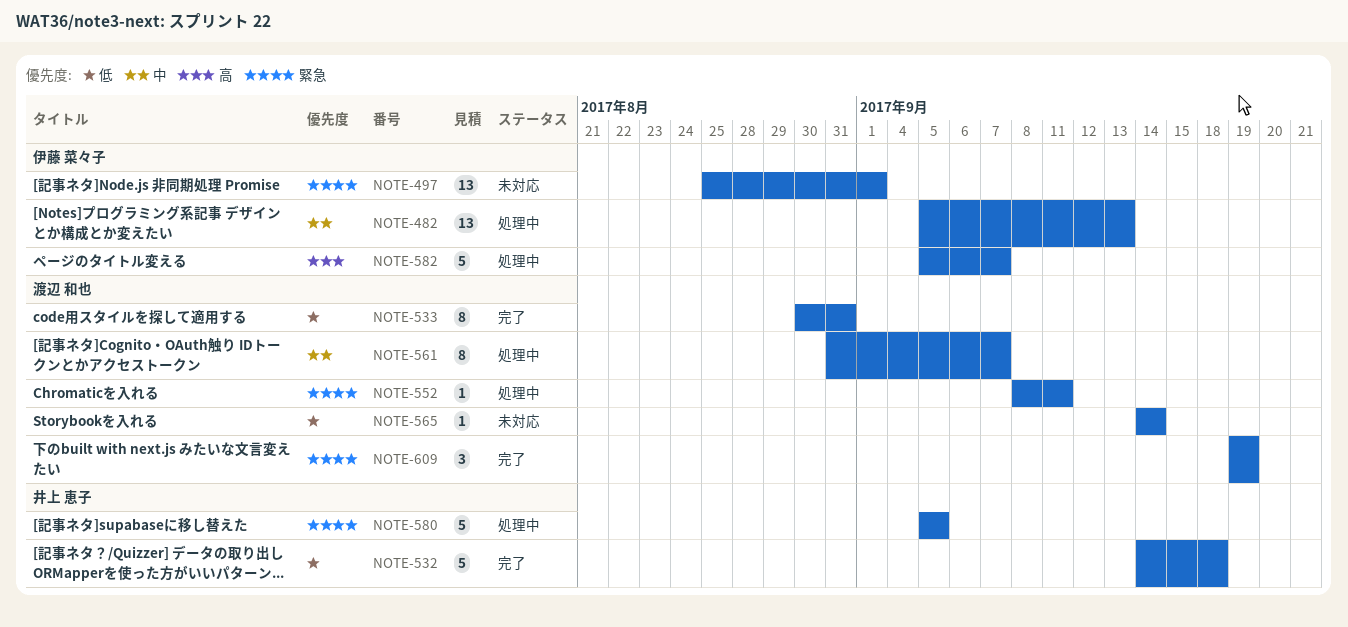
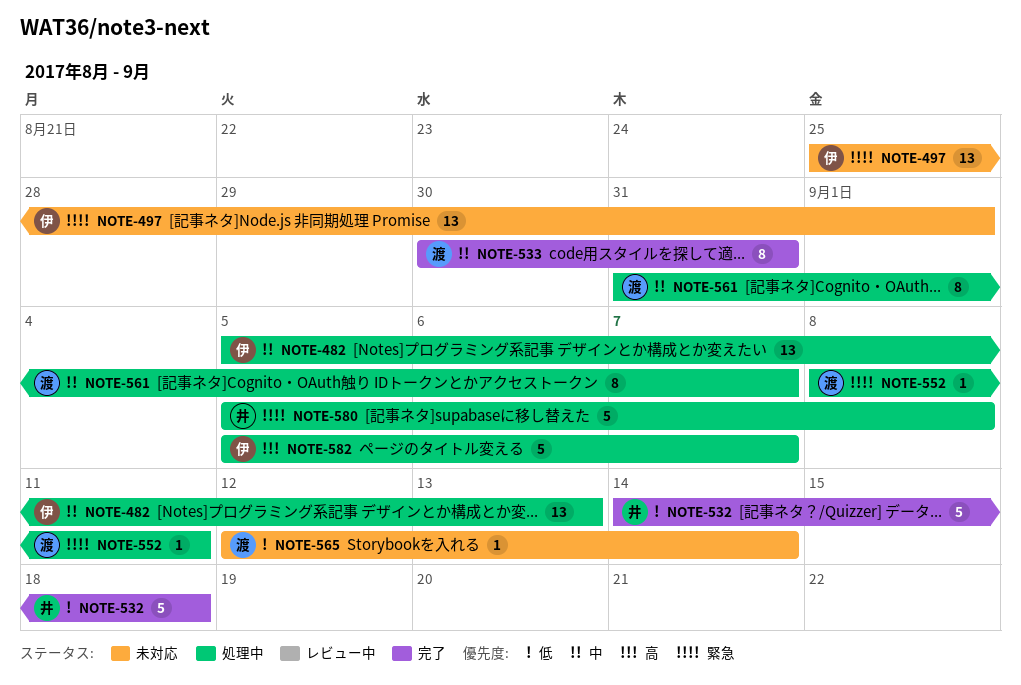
NOTE-533, priority: 低 -> 中
NOTE-565, start: Sep 14 -> Sep 12
NOTE-580, due: Sep 5 -> Sep 8
NOTE-609: present -> none

